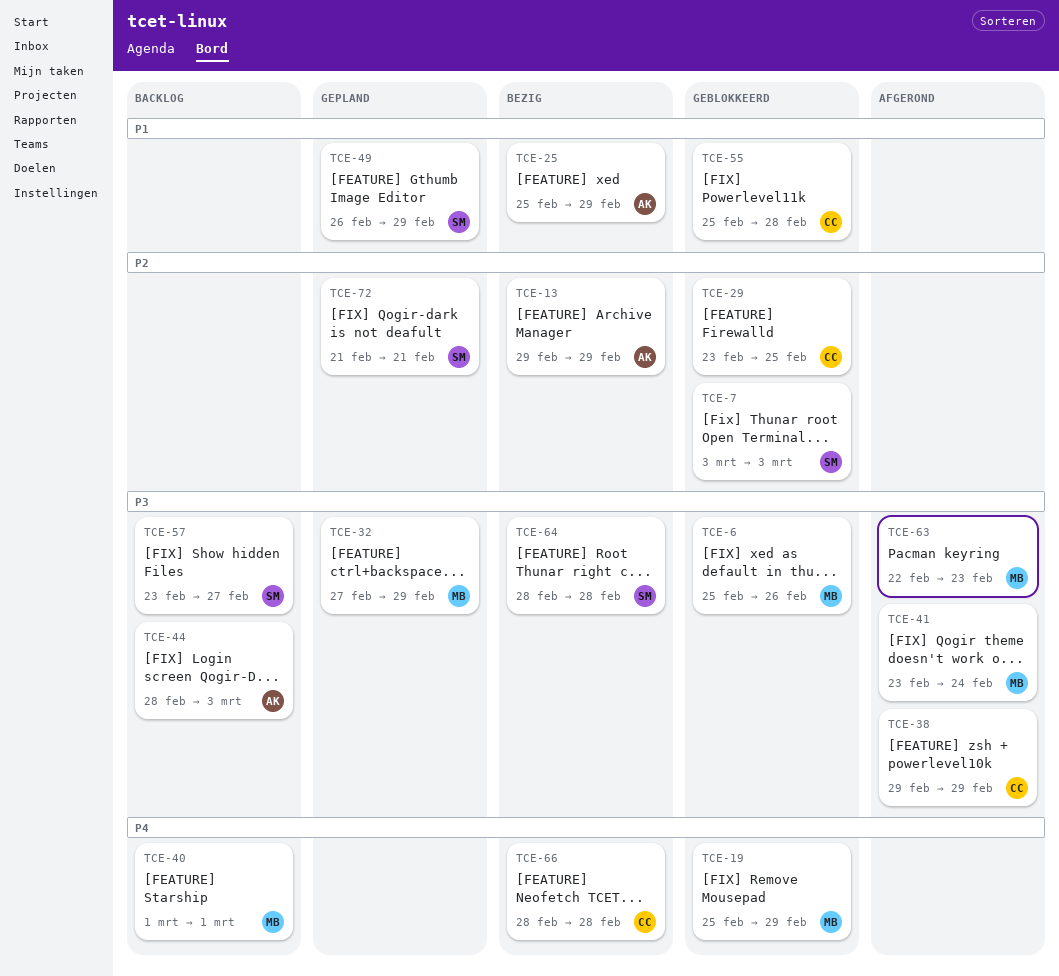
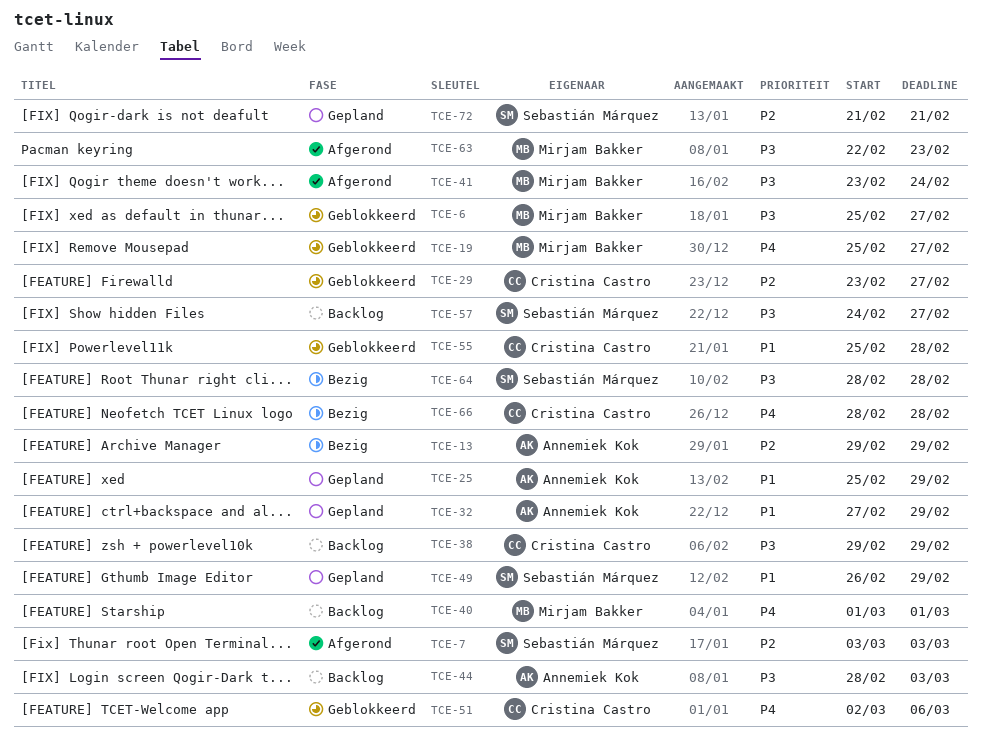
TCE-6, due: Feb 26 -> Feb 27
TCE-7, status: Geblokkeerd -> Afgerond
TCE-19, due: Feb 29 -> Feb 27
TCE-25, status: Bezig -> Gepland
TCE-29, due: Feb 25 -> Feb 27
TCE-32, owner: Mirjam Bakker -> Annemiek Kok
TCE-32, priority: P3 -> P1
TCE-38, status: Afgerond -> Backlog
TCE-51: none -> present
TCE-57, start: Feb 23 -> Feb 24

